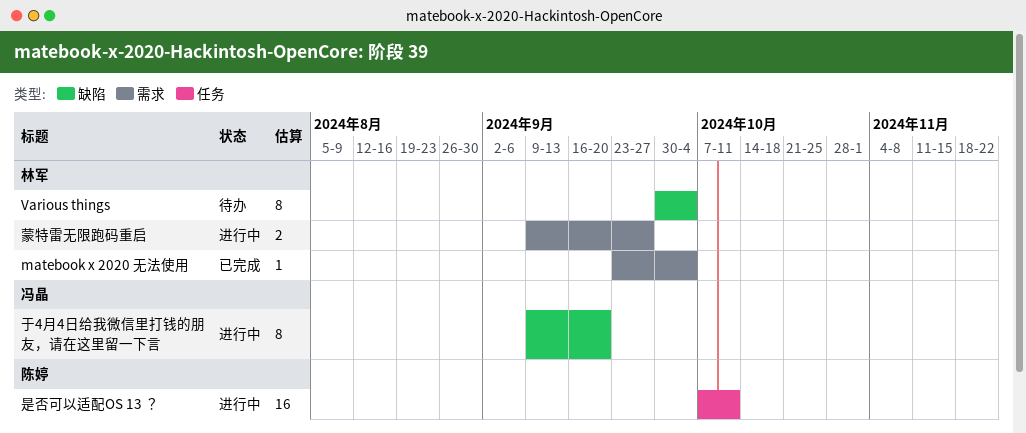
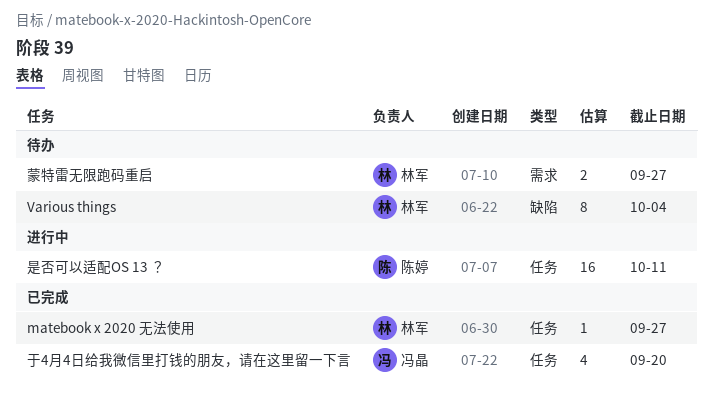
matebook x 2020 无法使用, label: 需求 -> 任务
matebook x 2020 无法使用, due: Oct 4 -> Sep 27
于4月4日给我微信里打钱的朋友，请在这里留一下言, status: 进行中 -> 已完成
于4月4日给我微信里打钱的朋友，请在这里留一下言, label: 缺陷 -> 任务
于4月4日给我微信里打钱的朋友，请在这里留一下言, estimate: 8 -> 4
蒙特雷无限跑码重启, status: 进行中 -> 待办

